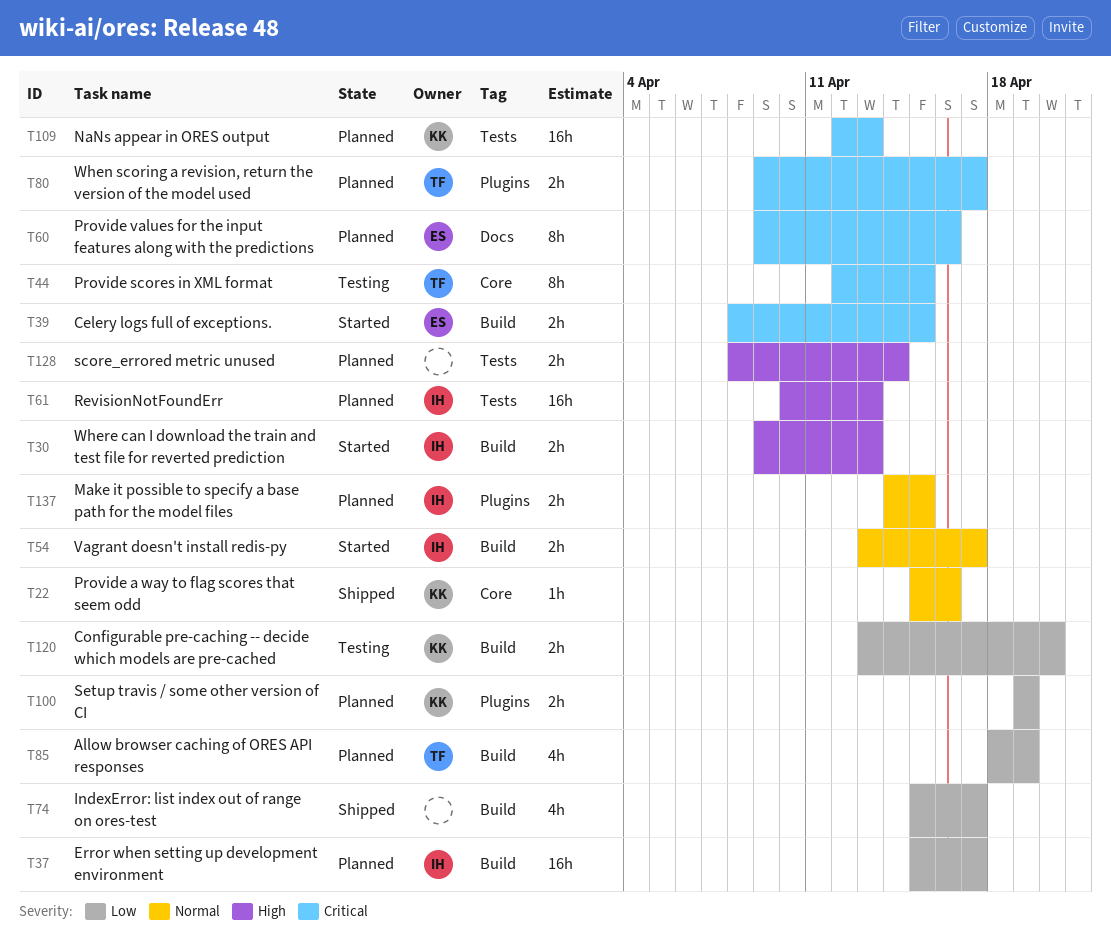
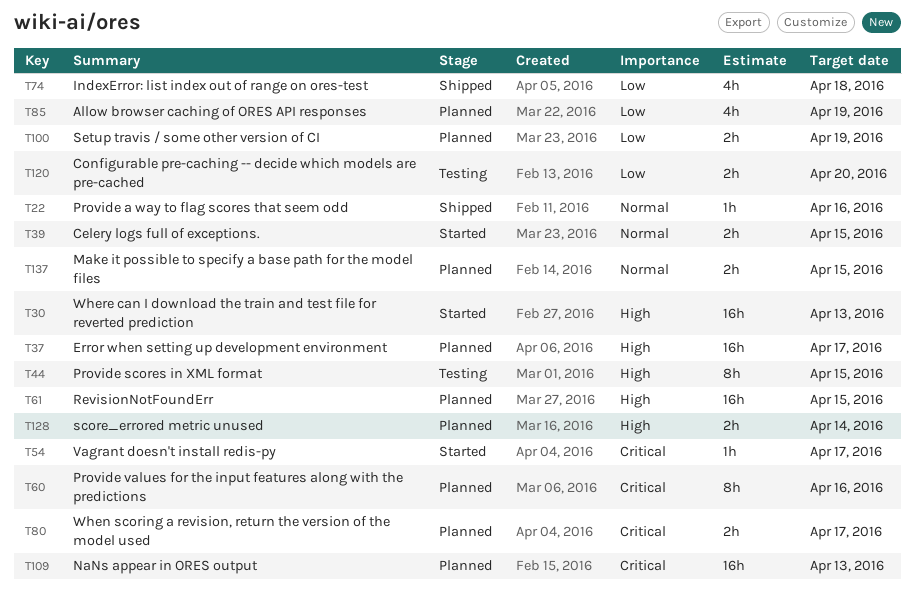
T30, estimate: 2h -> 16h
T37, priority: Low -> High
T39, priority: Critical -> Normal
T44, priority: Critical -> High
T54, priority: Normal -> Critical
T54, estimate: 2h -> 1h
T61, due: Apr 13 -> Apr 15
T74, due: Apr 17 -> Apr 18

